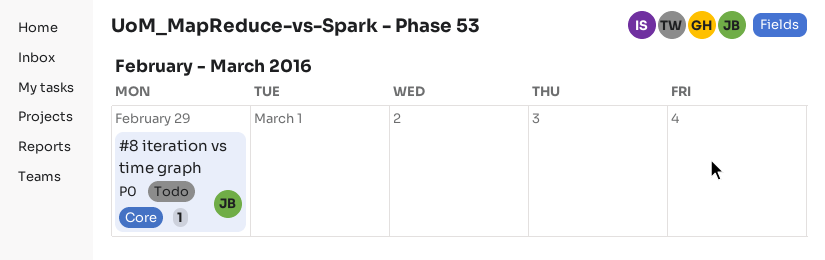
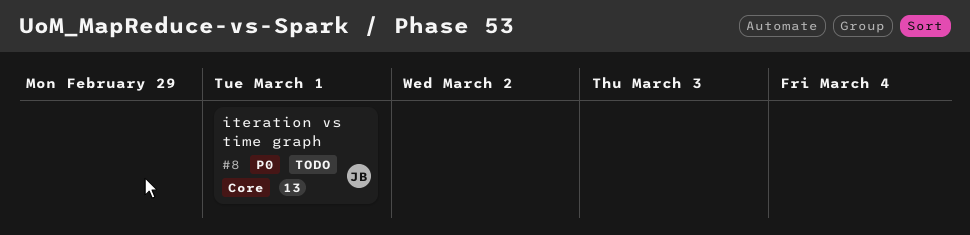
#8, estimate: 1 -> 13
#8, due: Feb 29 -> Mar 1

